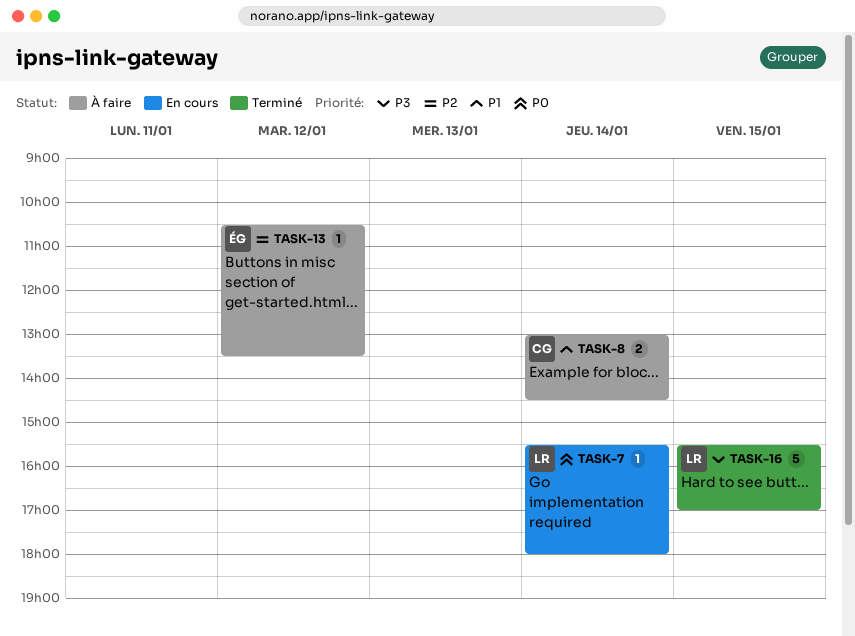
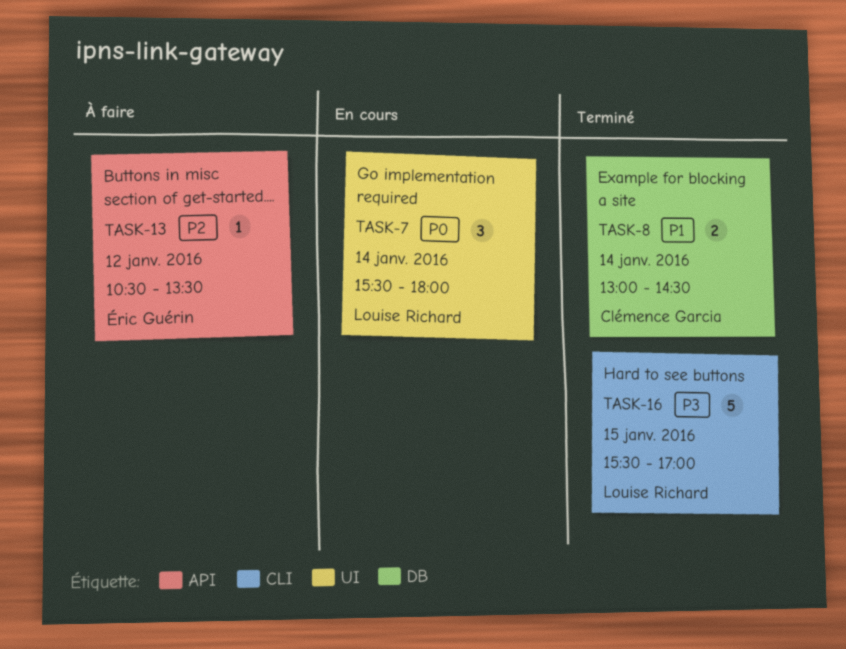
TASK-7, estimate: 1 -> 3
TASK-8, status: À faire -> Terminé

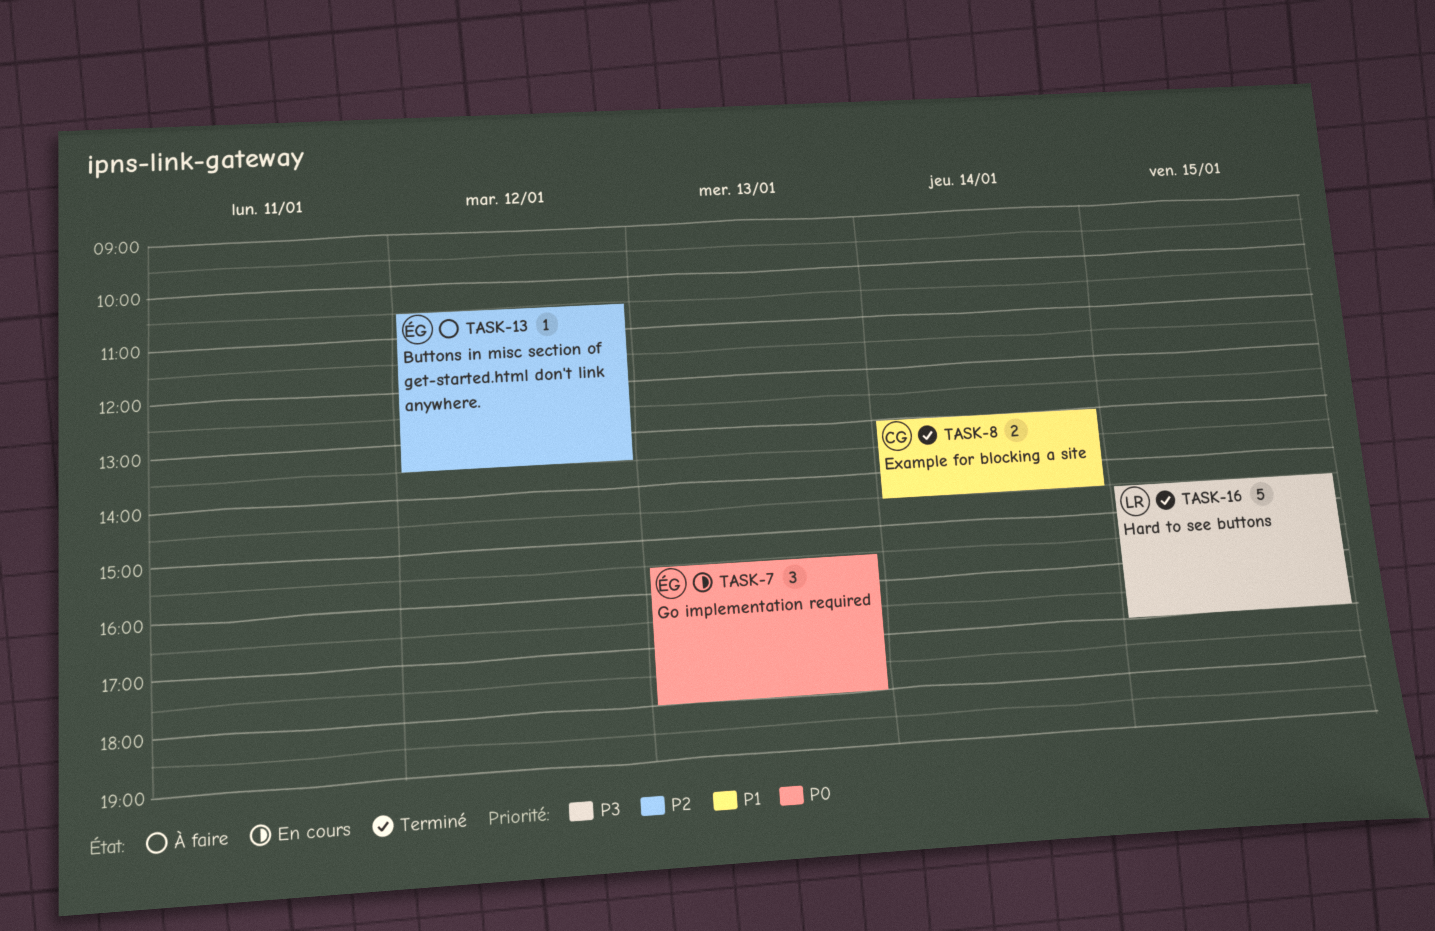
TASK-7, owner: Louise Richard -> Éric Guérin
TASK-7, day: Jan 14 -> Jan 13
TASK-16, begins: 15:30 -> 14:30

